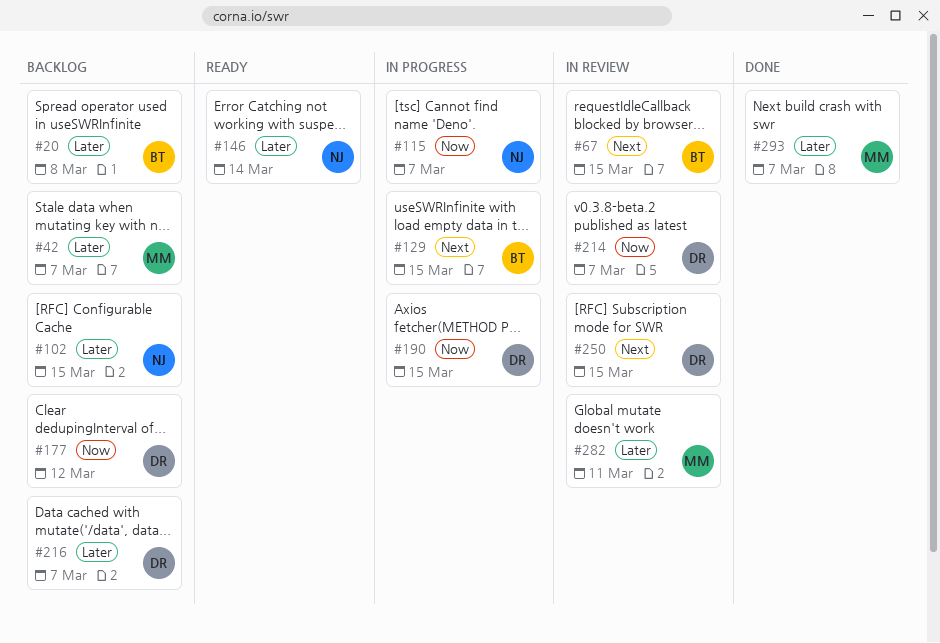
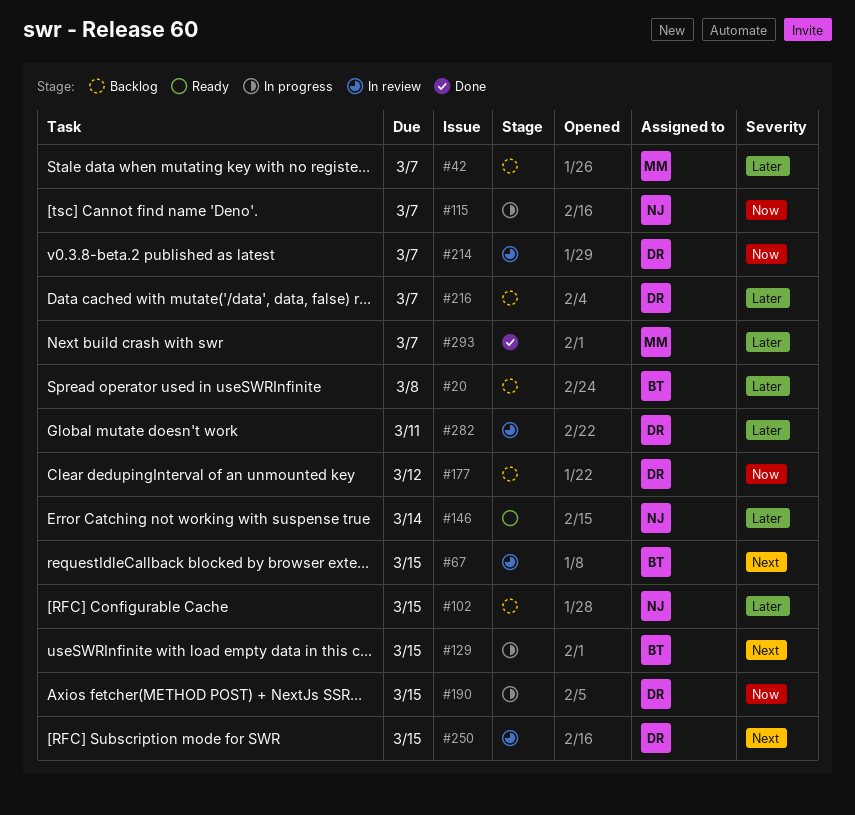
#282, owner: MM -> DR

